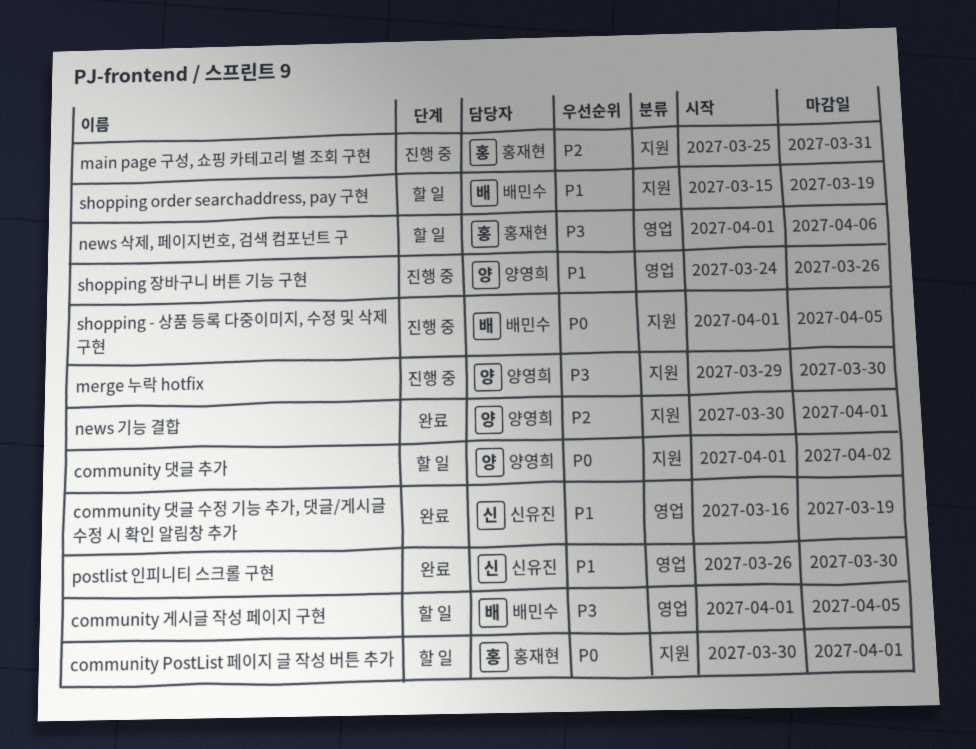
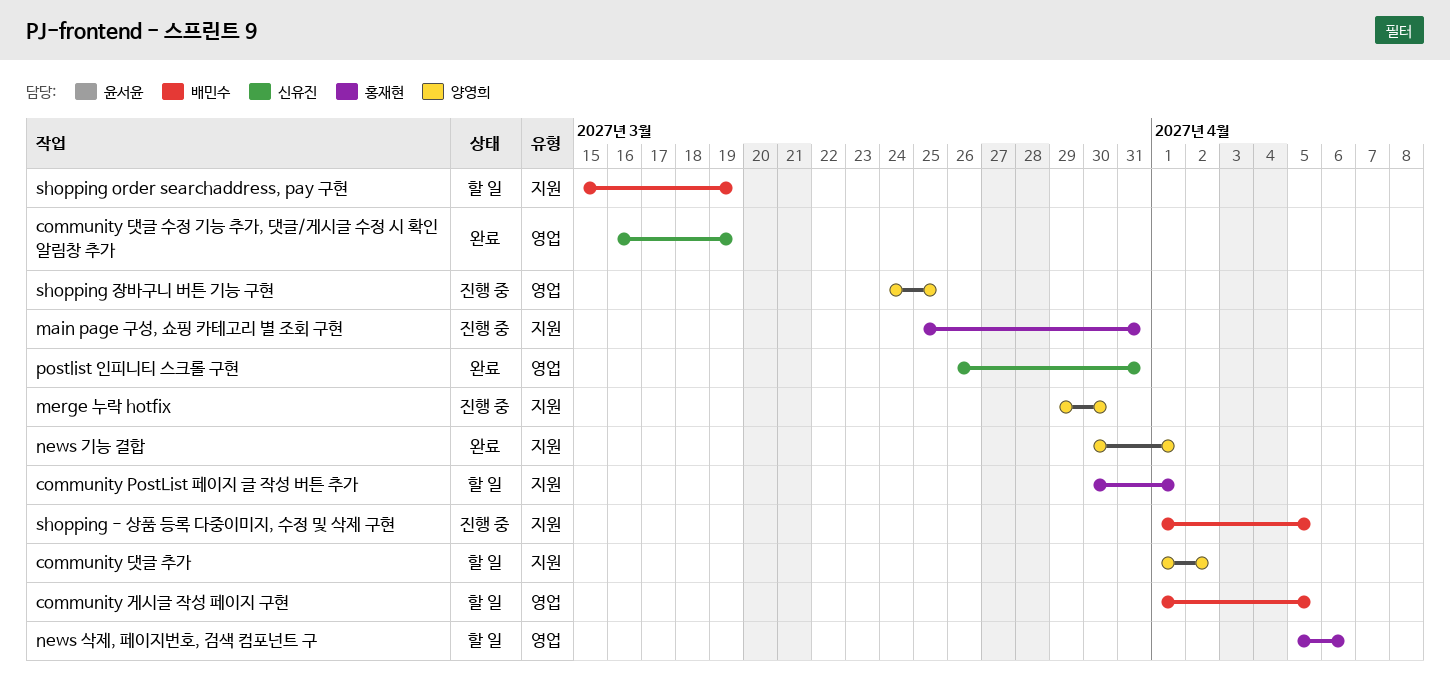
news 삭제, 페이지번호, 검색 컴포넌트 구, start: Apr 1 -> Apr 5
postlist 인피니티 스크롤 구현, due: Mar 30 -> Mar 31
shopping 장바구니 버튼 기능 구현, due: Mar 26 -> Mar 25

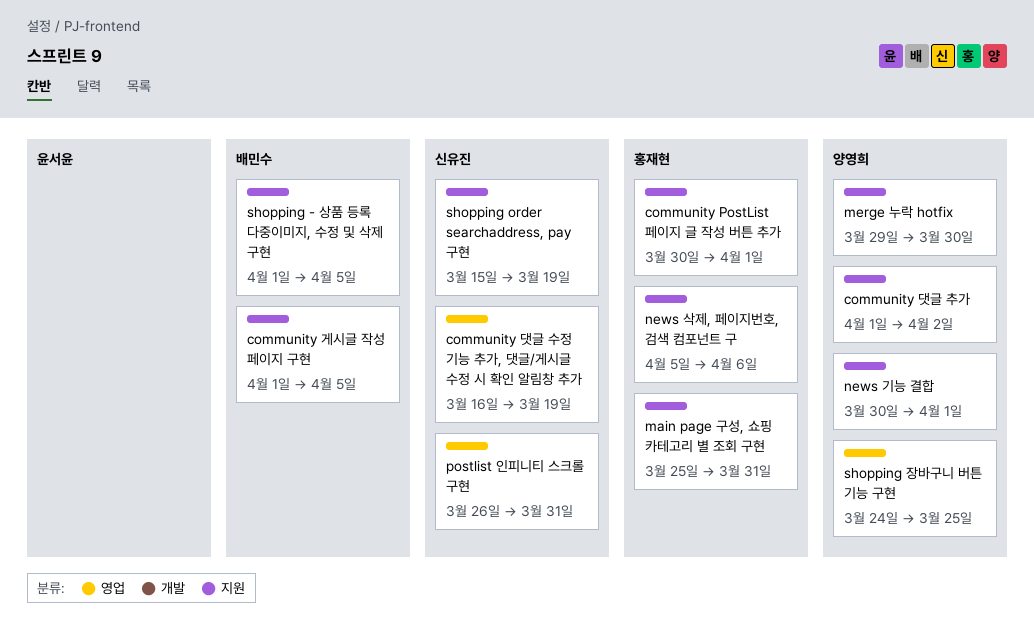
community 게시글 작성 페이지 구현, label: 영업 -> 지원
news 삭제, 페이지번호, 검색 컴포넌트 구, label: 영업 -> 지원
shopping order searchaddress, pay 구현, owner: 배민수 -> 신유진

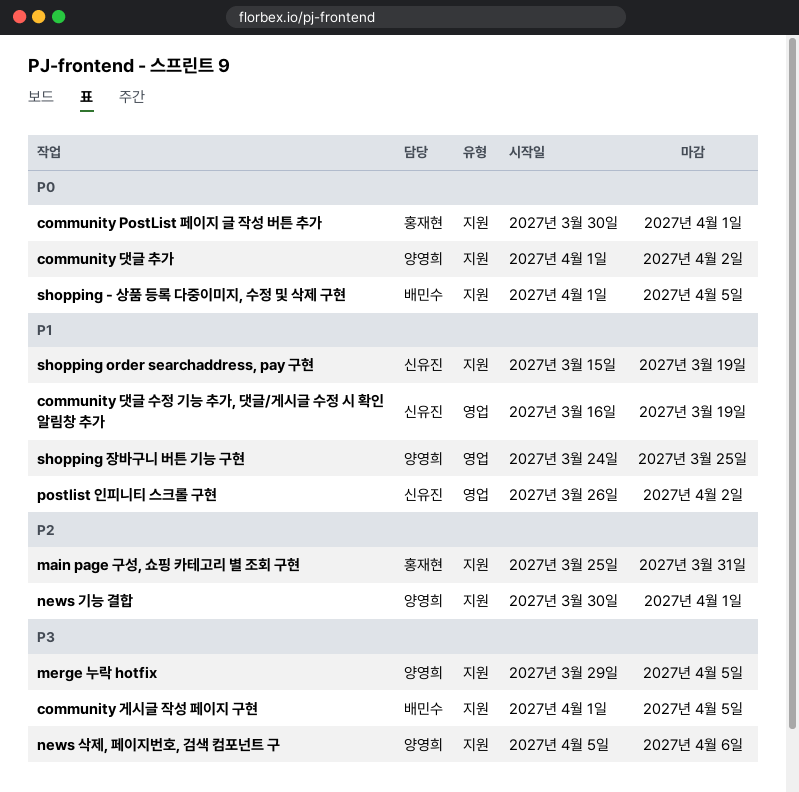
merge 누락 hotfix, due: Mar 30 -> Apr 5
news 삭제, 페이지번호, 검색 컴포넌트 구, owner: 홍재현 -> 양영희
postlist 인피니티 스크롤 구현, due: Mar 31 -> Apr 2

